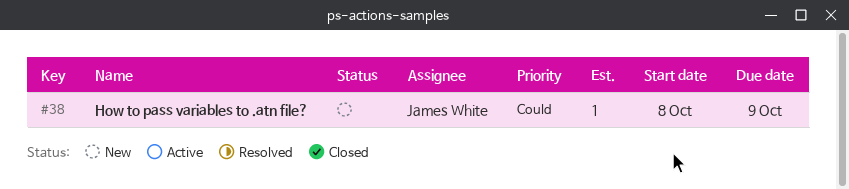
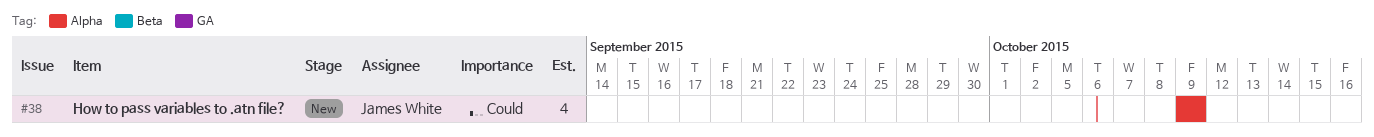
#38, estimate: 1 -> 4
#38, start: Oct 8 -> Oct 9

